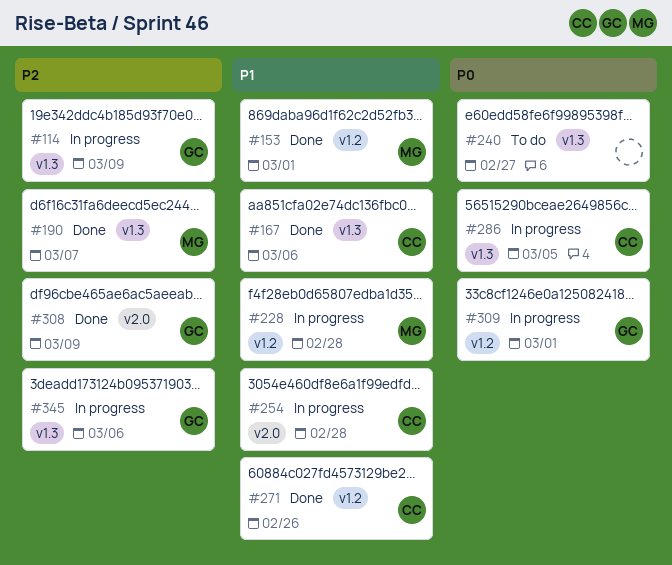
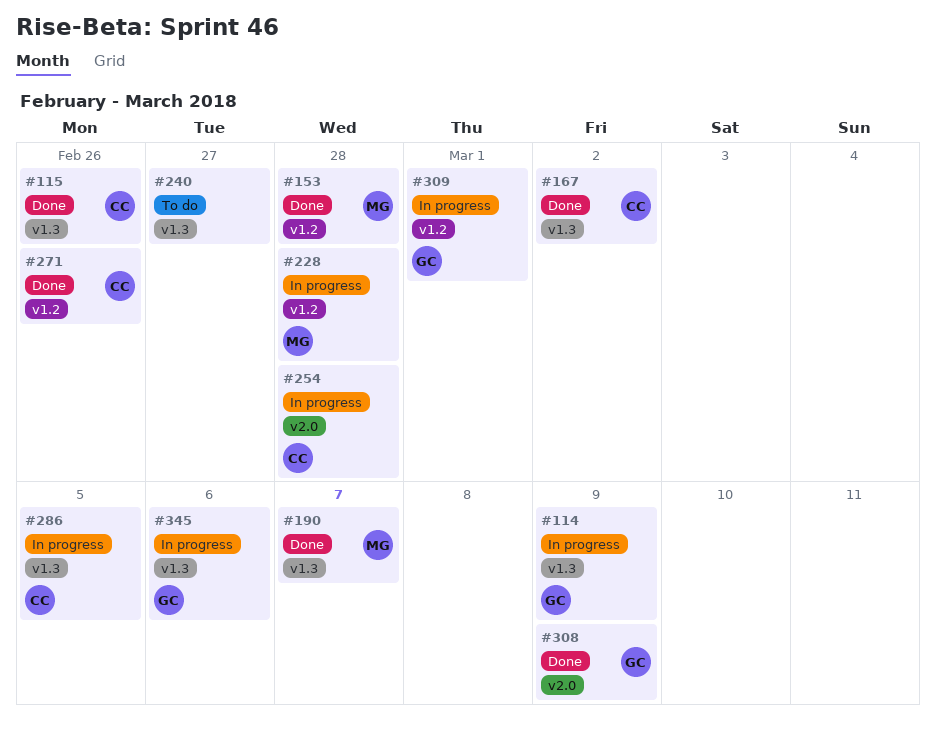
#115: none -> present
#153, due: Mar 1 -> Feb 28
#167, due: Mar 6 -> Mar 2

